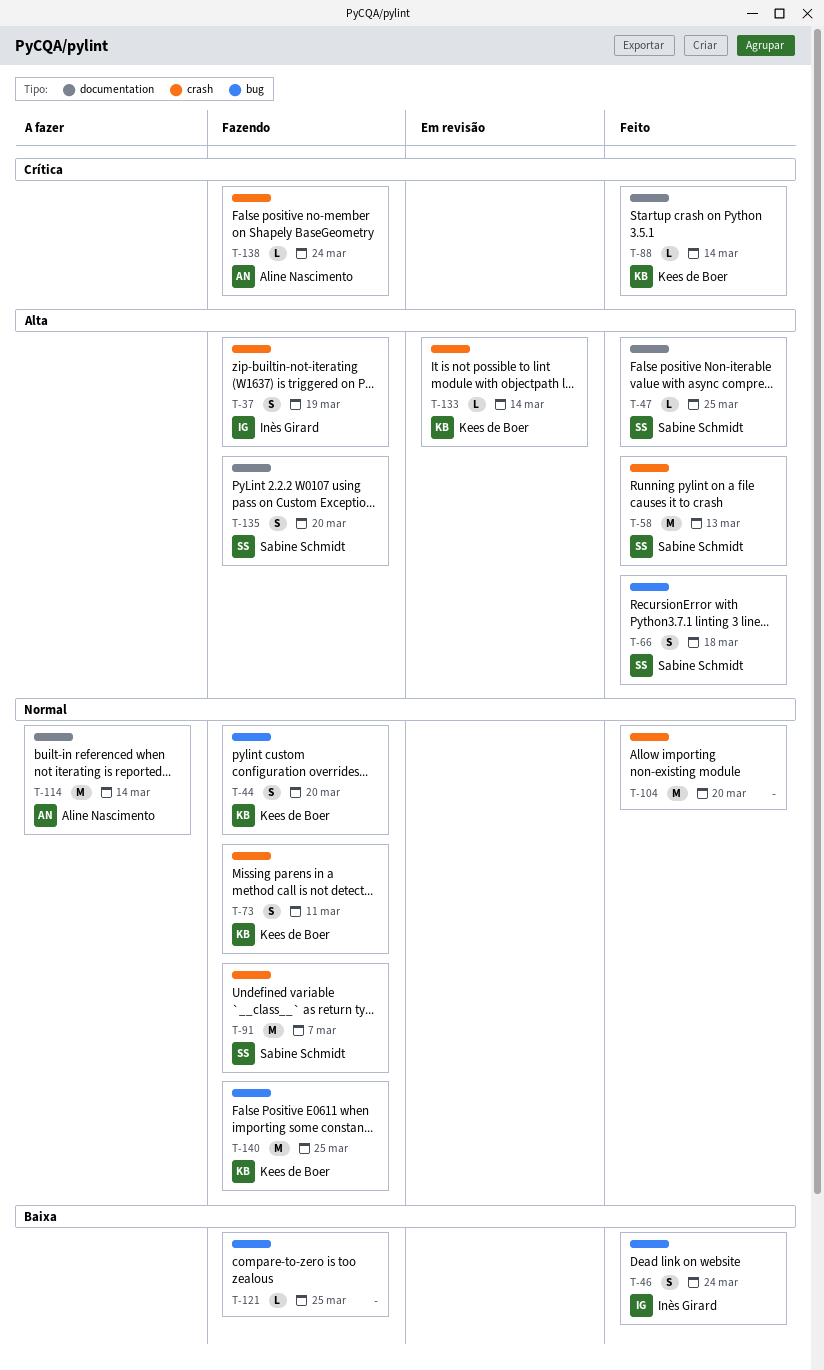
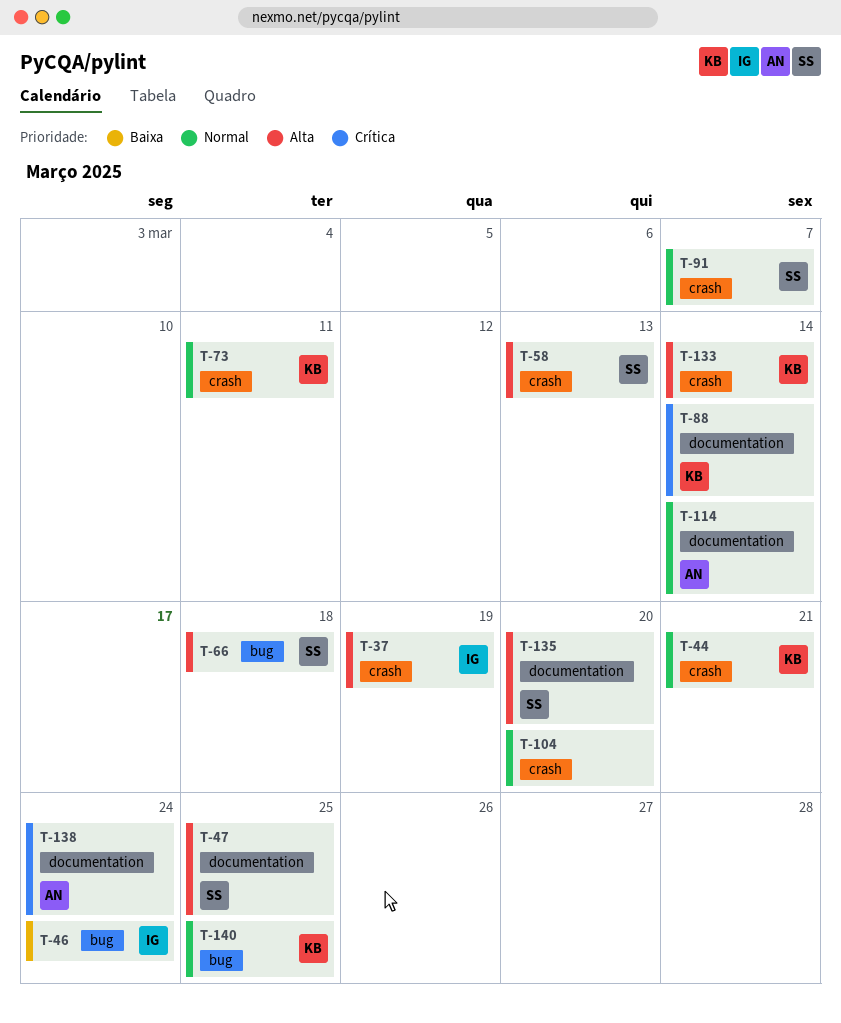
T-44, label: bug -> crash
T-44, due: Mar 20 -> Mar 21
T-121: present -> none
T-138, label: crash -> documentation

